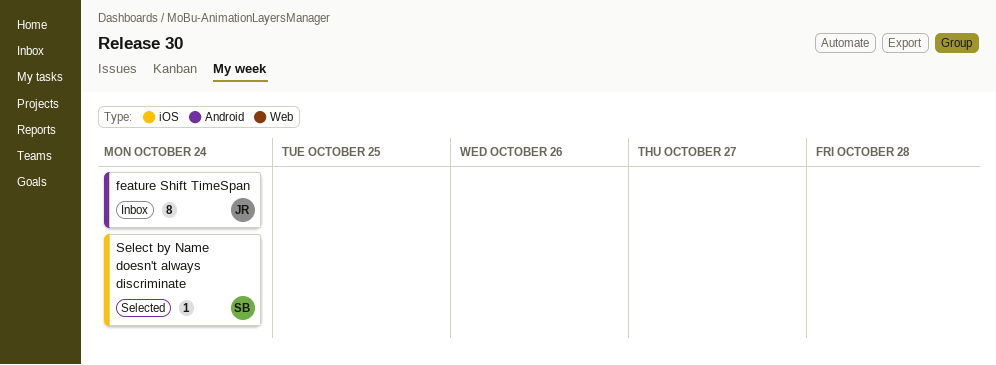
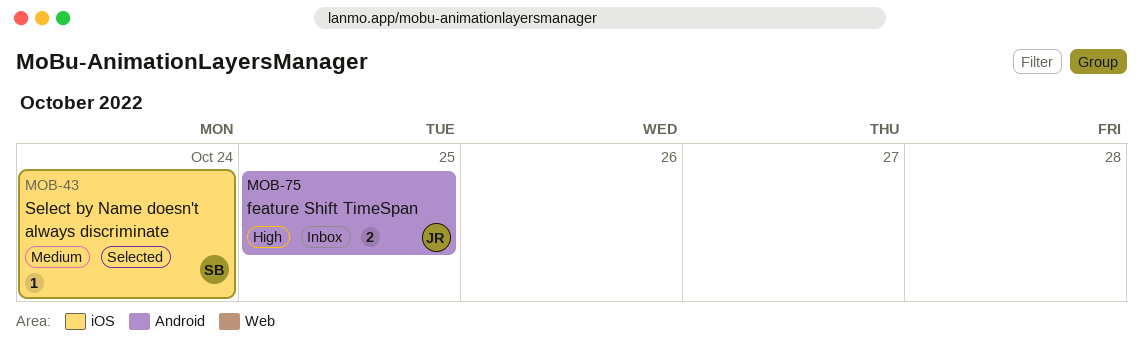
feature Shift TimeSpan, estimate: 8 -> 2
feature Shift TimeSpan, due: Oct 24 -> Oct 25

